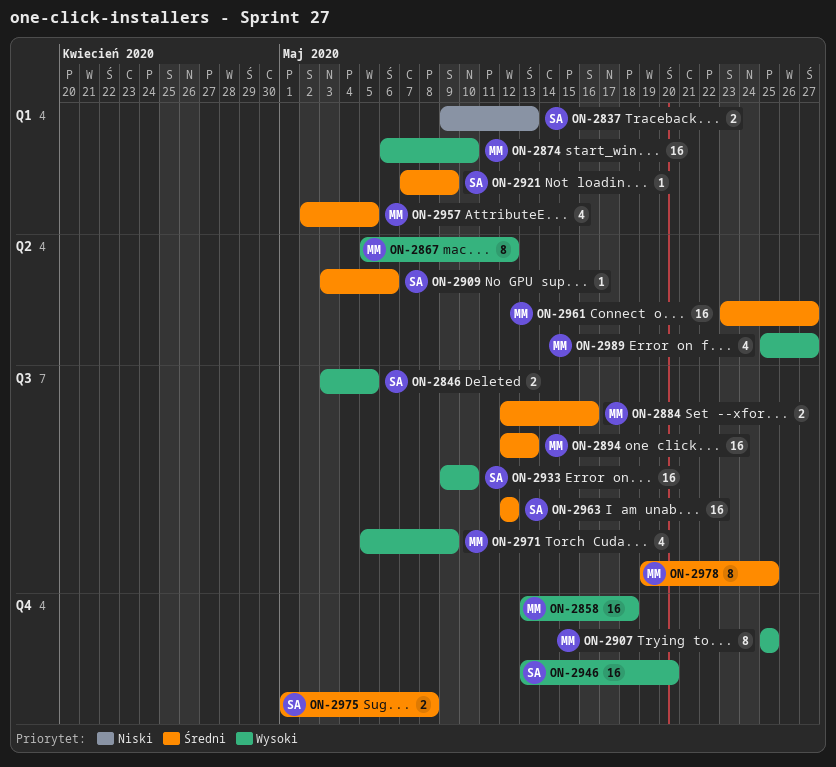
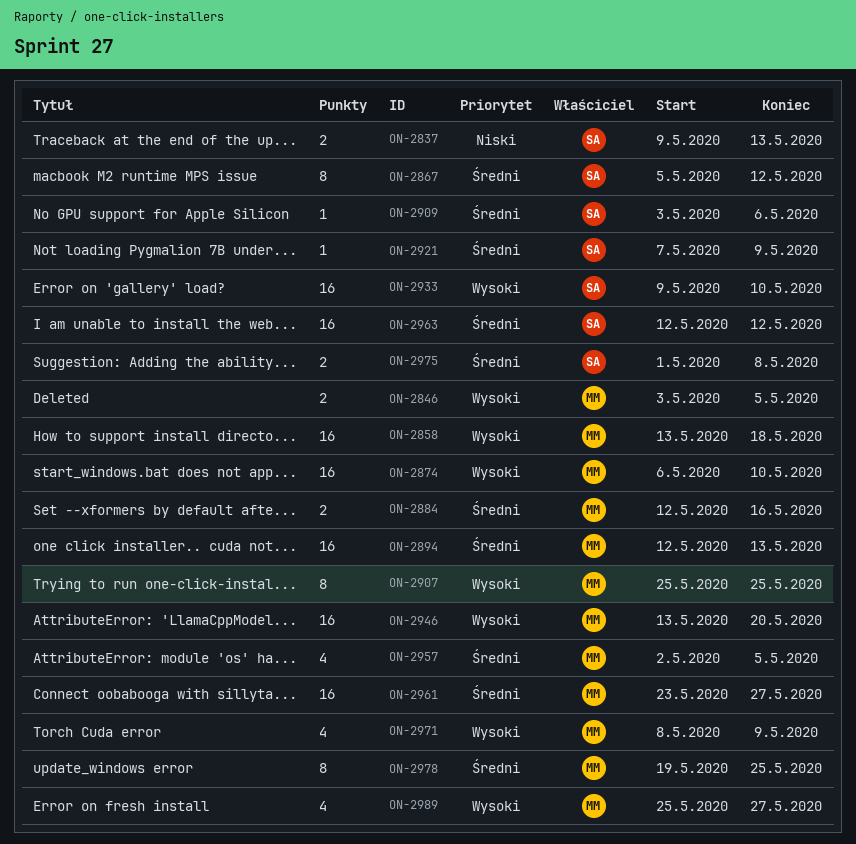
ON-2846, owner: SA -> MM
ON-2867, owner: MM -> SA
ON-2867, priority: Wysoki -> Średni
ON-2946, owner: SA -> MM
ON-2971, start: May 5 -> May 8

